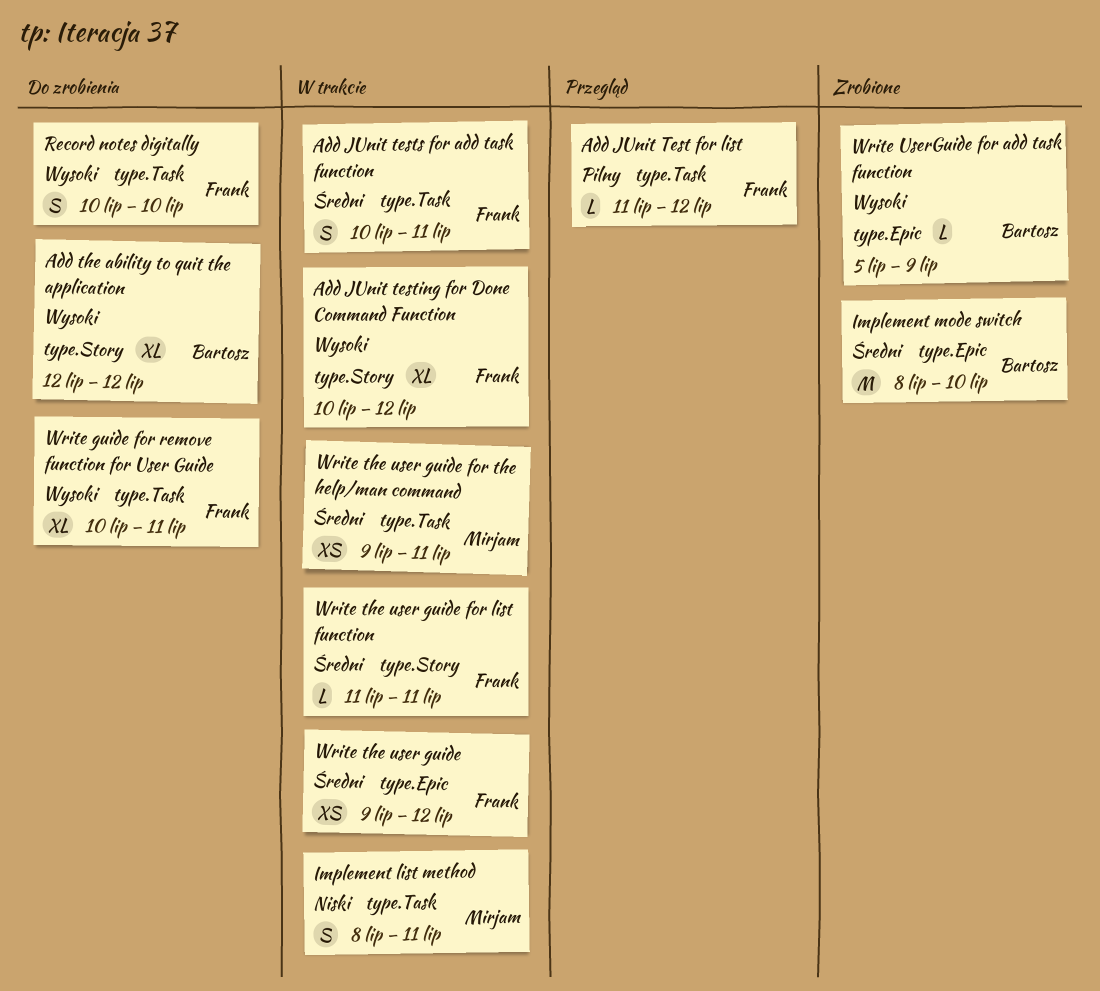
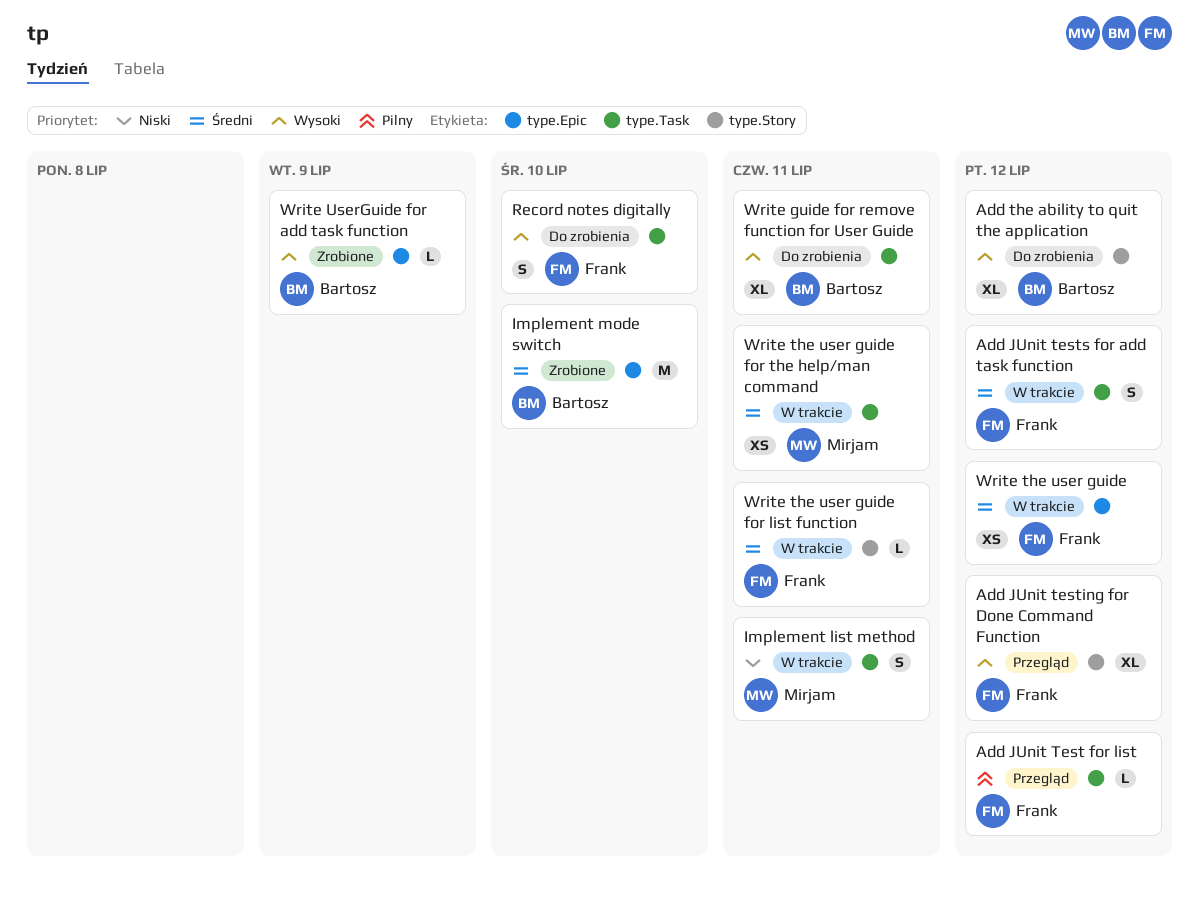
Add JUnit testing for Done Command Function, status: W trakcie -> Przegląd
Add JUnit tests for add task function, due: Jul 11 -> Jul 12
Write guide for remove function for User Guide, owner: Frank -> Bartosz

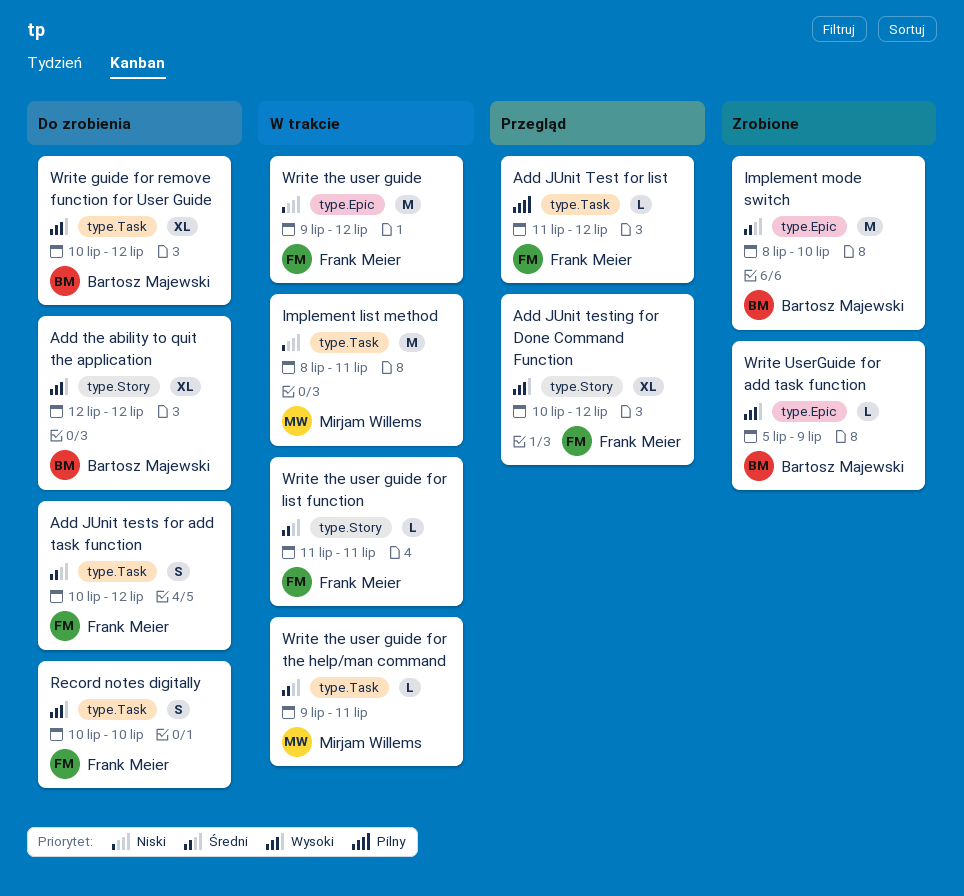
Add JUnit tests for add task function, status: W trakcie -> Do zrobienia
Implement list method, estimate: S -> M
Write guide for remove function for User Guide, due: Jul 11 -> Jul 12
Write the user guide, priority: Średni -> Niski
Write the user guide, estimate: XS -> M
Write the user guide for the help/man command, estimate: XS -> L

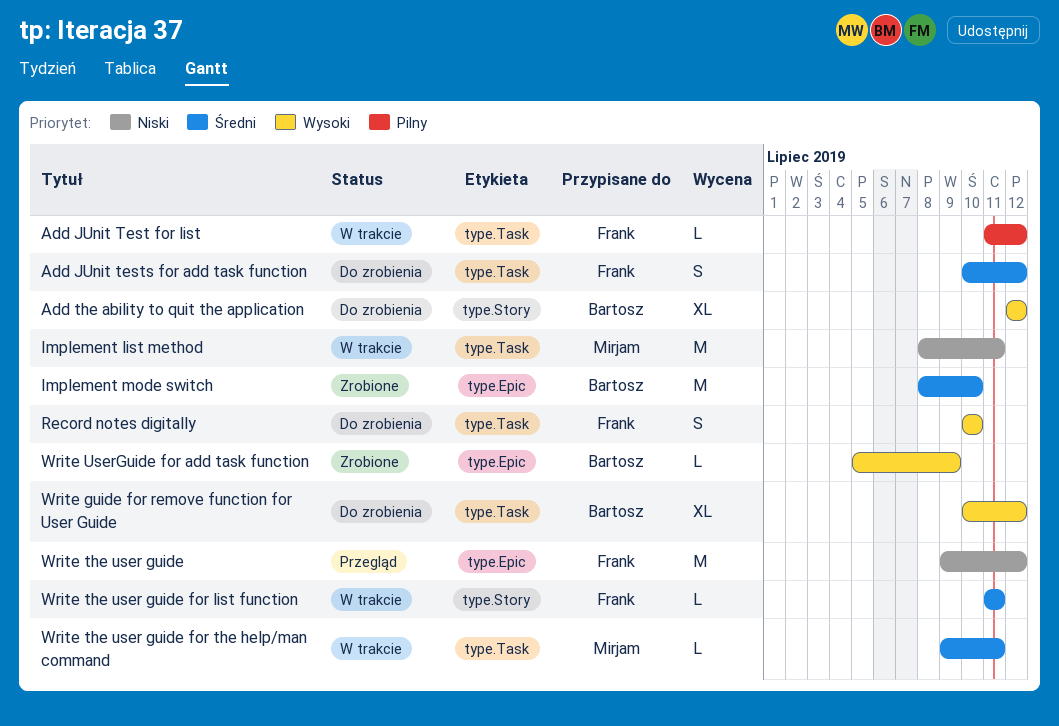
Add JUnit Test for list, status: Przegląd -> W trakcie
Add JUnit testing for Done Command Function: present -> none
Write the user guide, status: W trakcie -> Przegląd

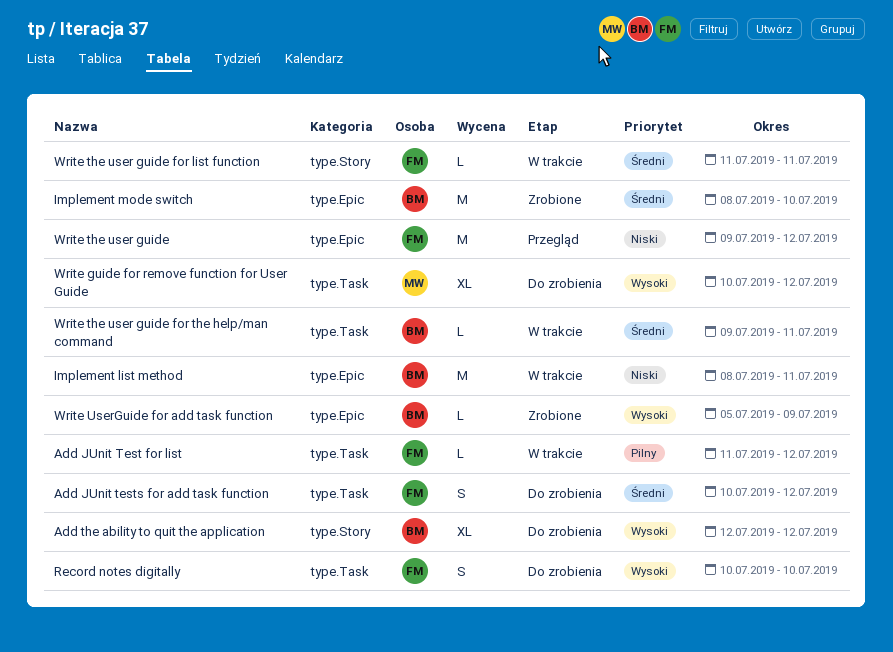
Implement list method, owner: Mirjam -> Bartosz
Implement list method, label: type.Task -> type.Epic
Write guide for remove function for User Guide, owner: Bartosz -> Mirjam
Write the user guide for the help/man command, owner: Mirjam -> Bartosz

